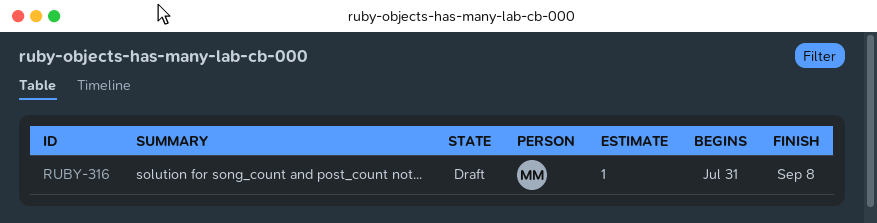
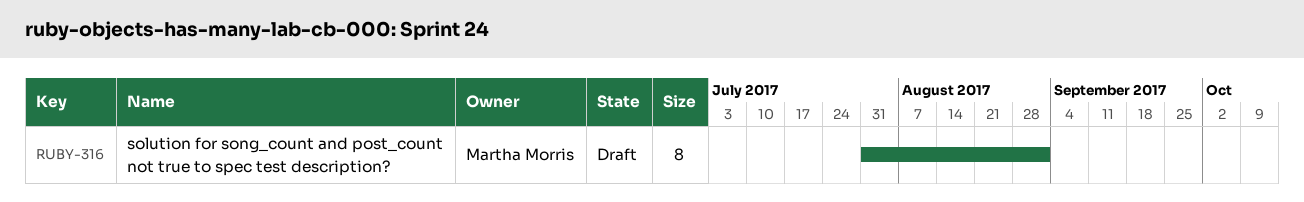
RUBY-316, estimate: 1 -> 8
RUBY-316, due: Sep 8 -> Sep 1

